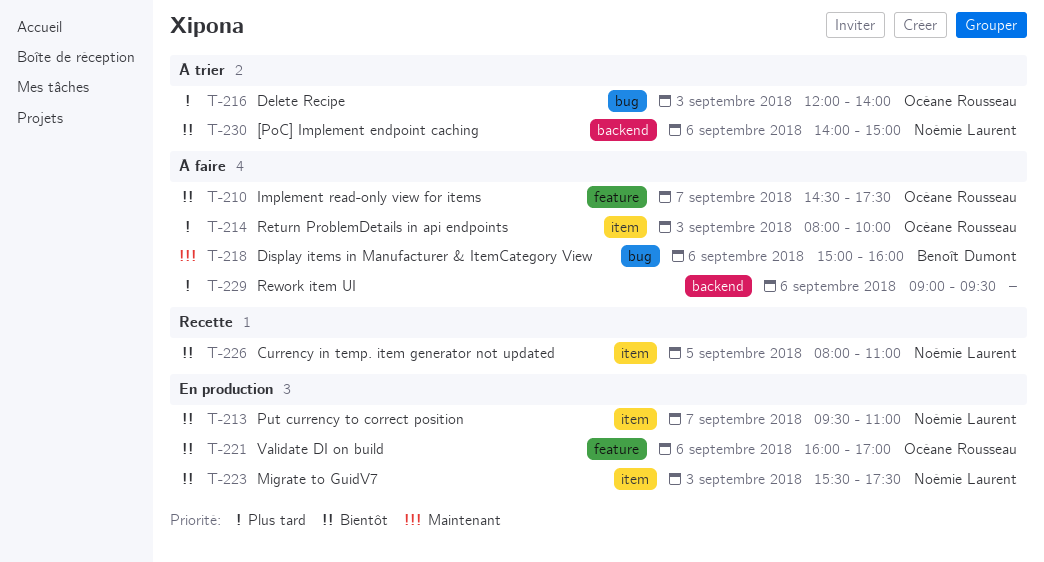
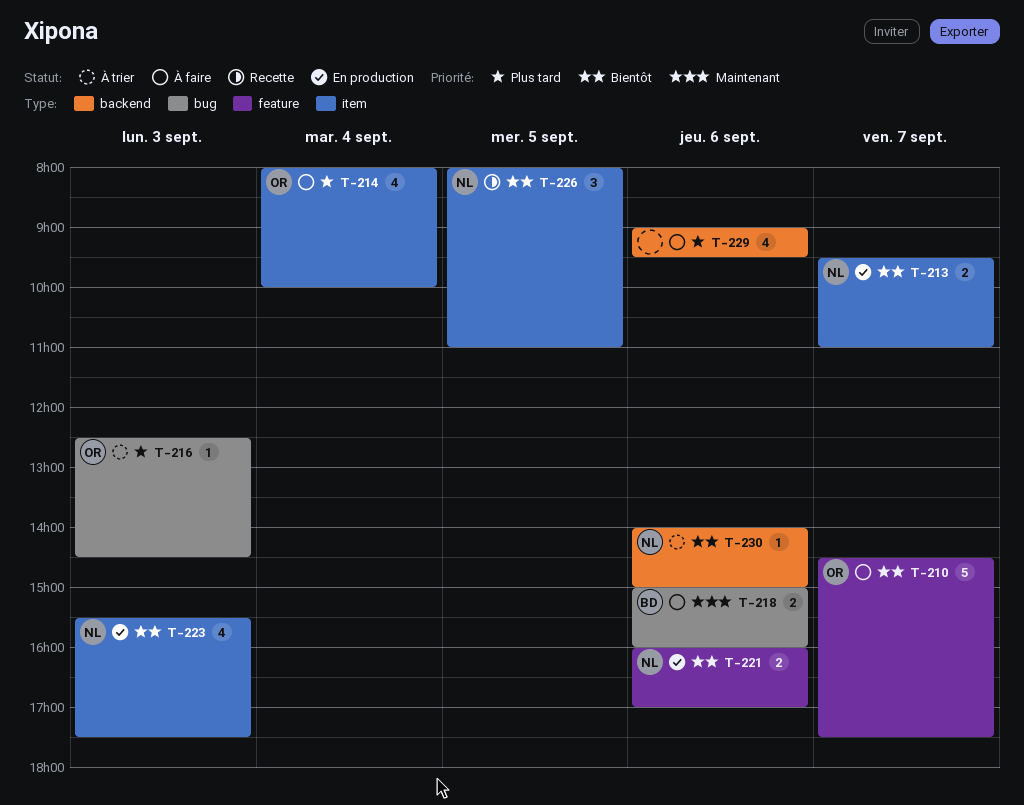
T-214, day: Sep 3 -> Sep 4
T-216, begins: 12:00 -> 12:30
T-216, ends: 14:00 -> 14:30
T-221, owner: Océane Rousseau -> Noémie Laurent

